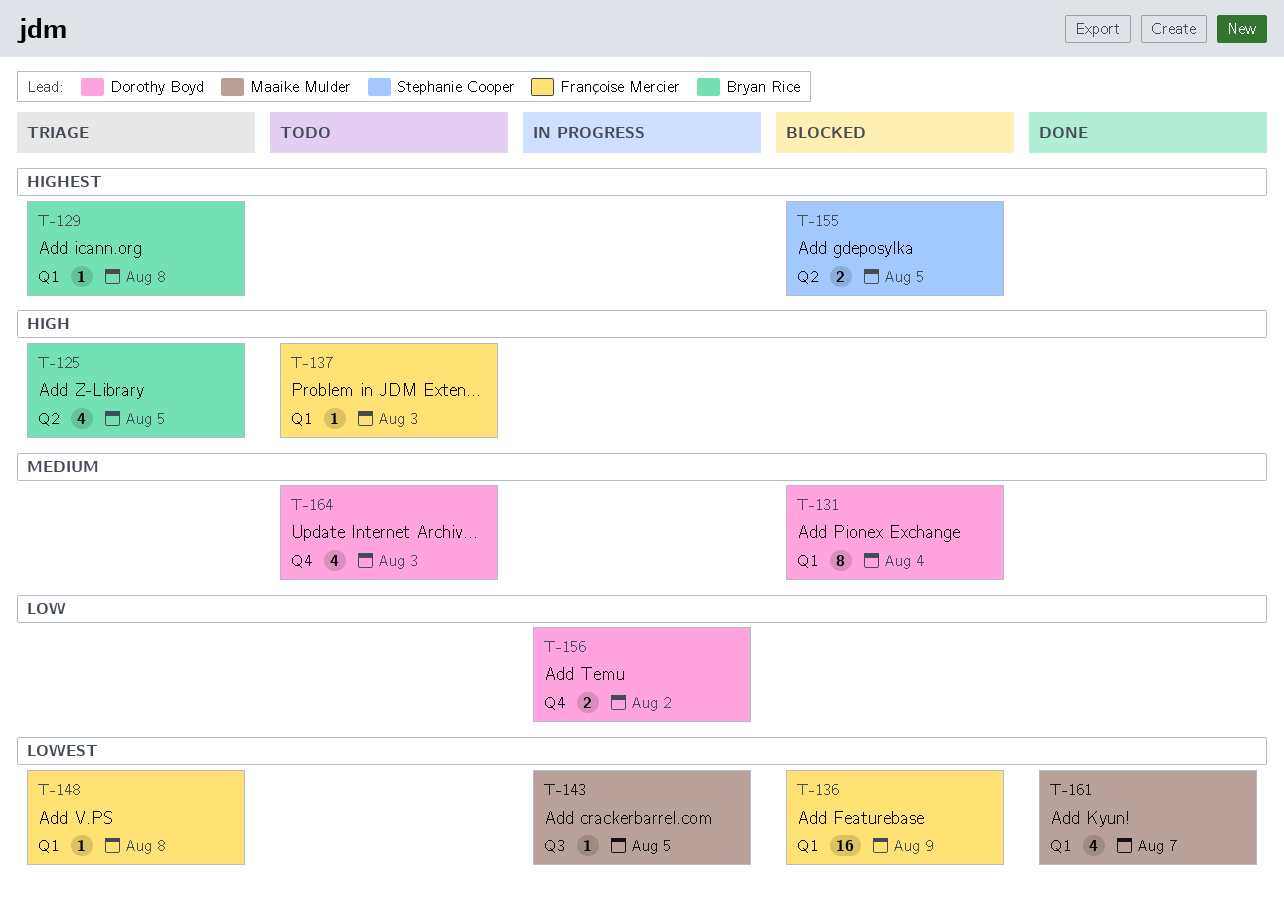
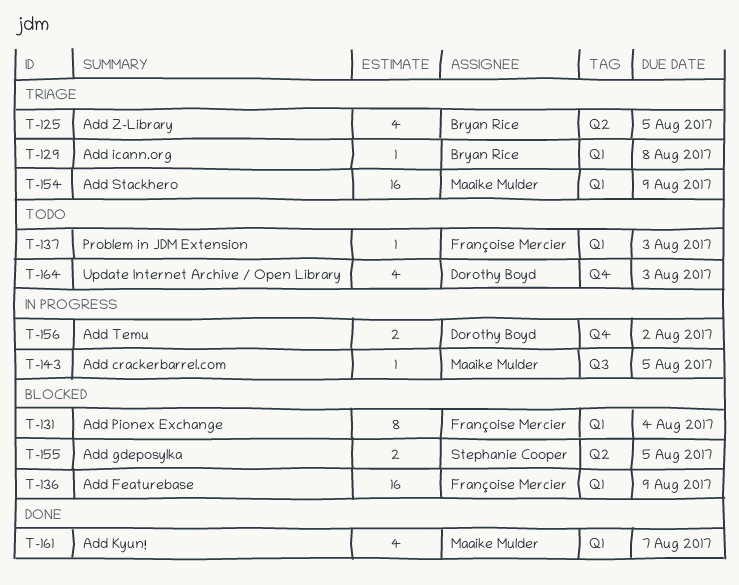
T-131, owner: Dorothy Boyd -> Françoise Mercier
T-148: present -> none
T-154: none -> present

